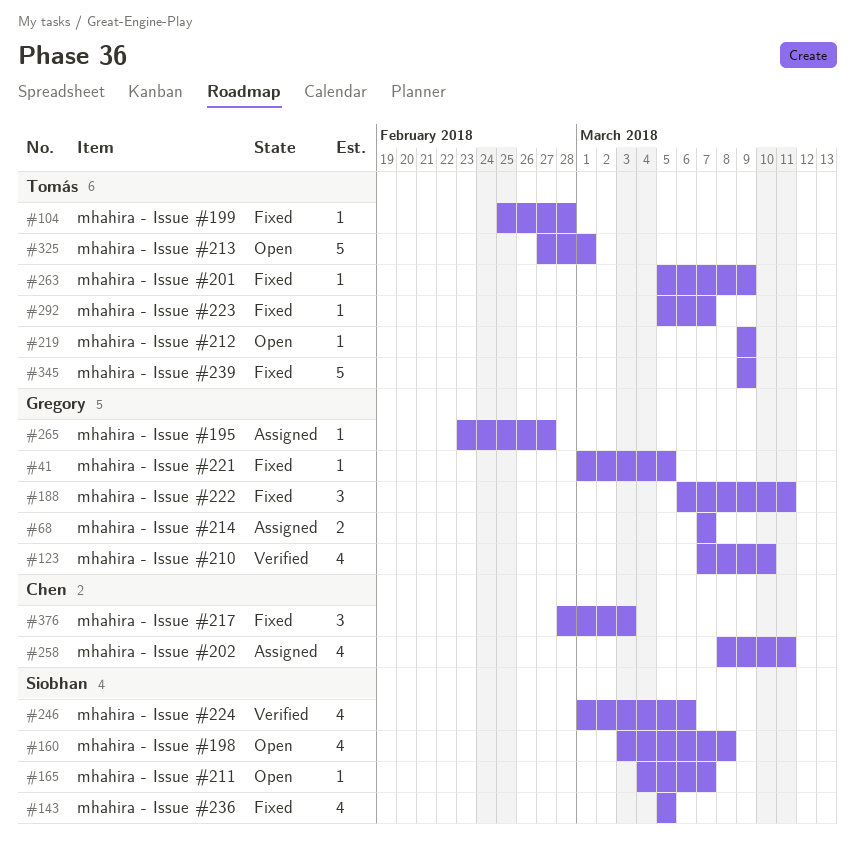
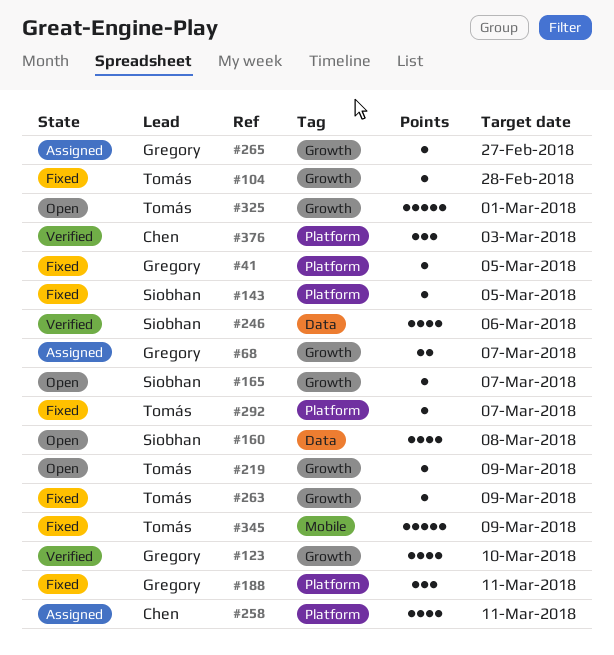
#143, estimate: 4 -> 1
#376, status: Fixed -> Verified

